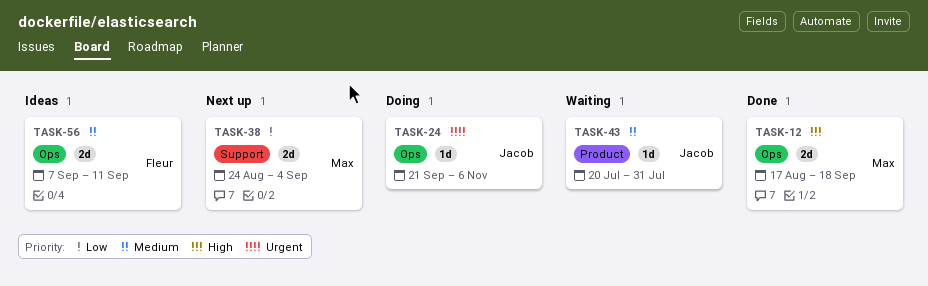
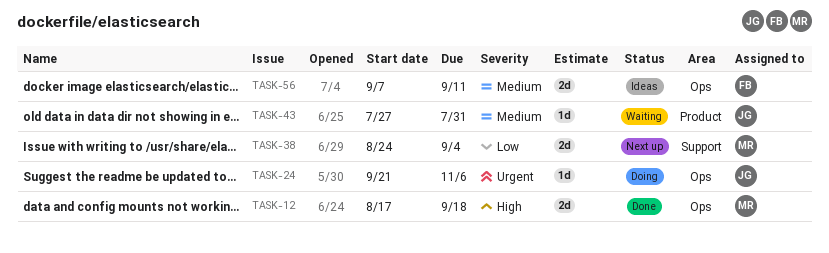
TASK-43, start: Jul 20 -> Jul 27

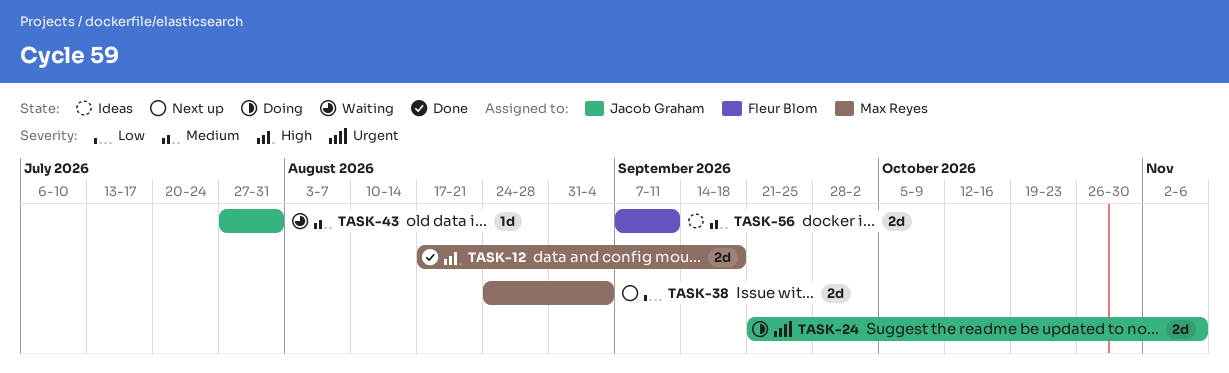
TASK-24, estimate: 1d -> 2d

